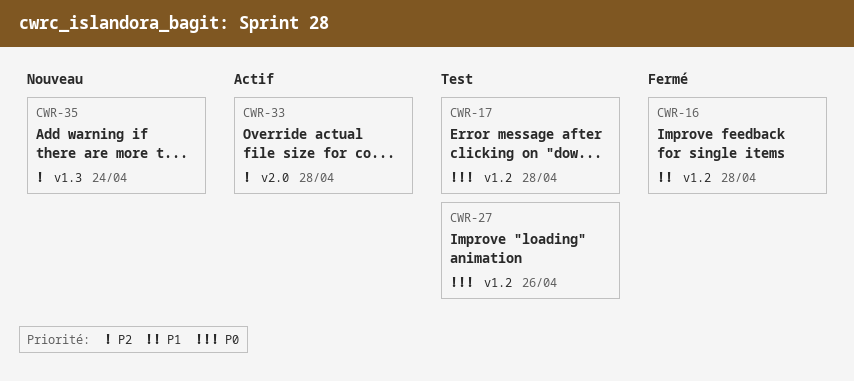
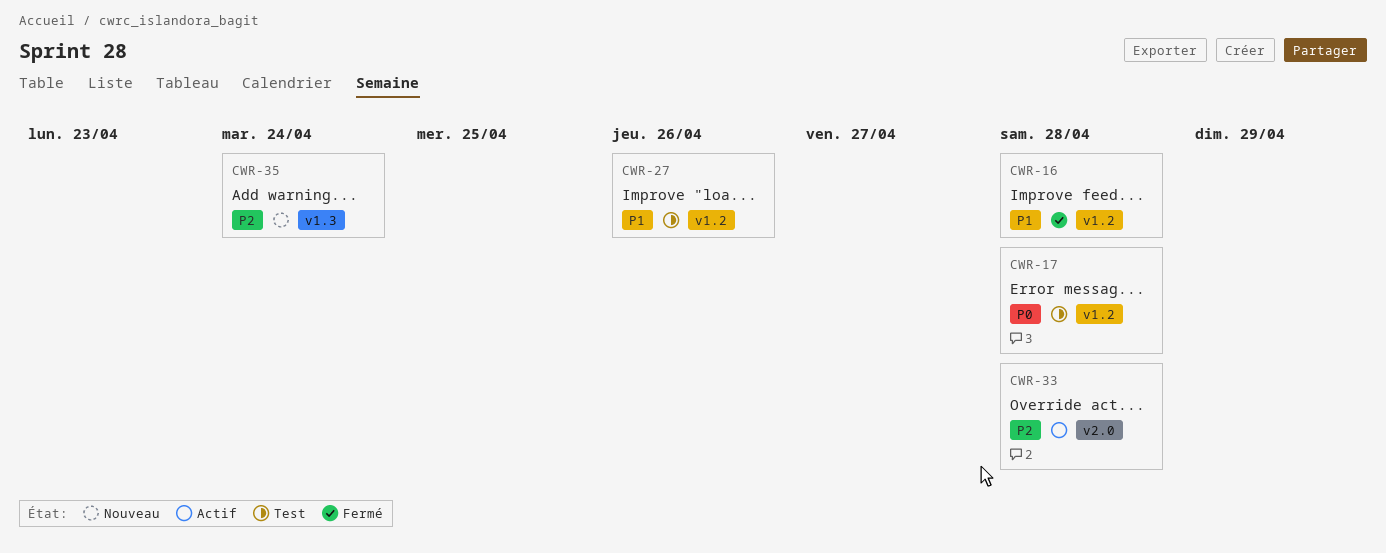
CWR-27, priority: P0 -> P1

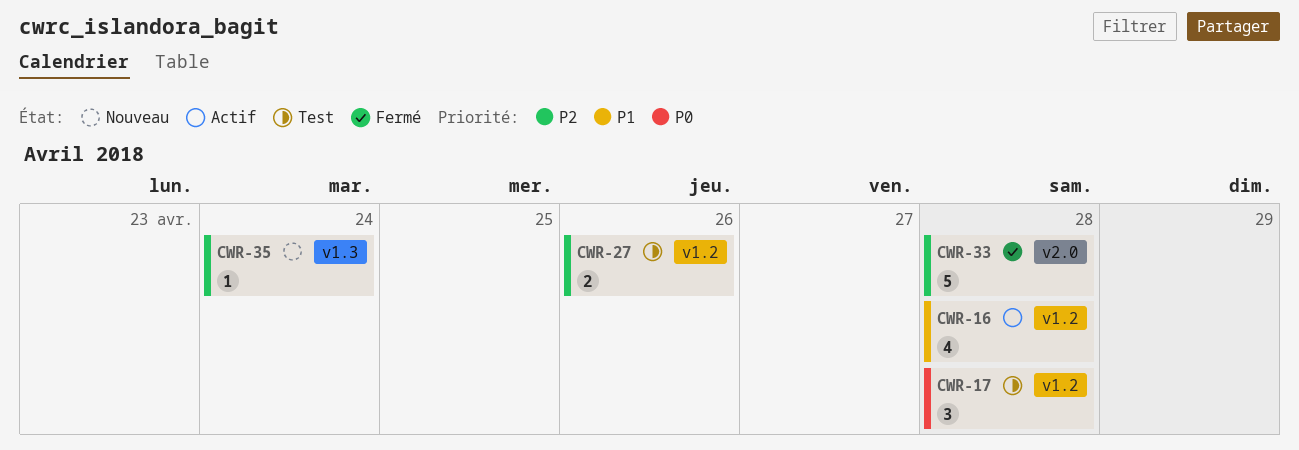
CWR-16, status: Fermé -> Actif
CWR-27, priority: P1 -> P2
CWR-33, status: Actif -> Fermé

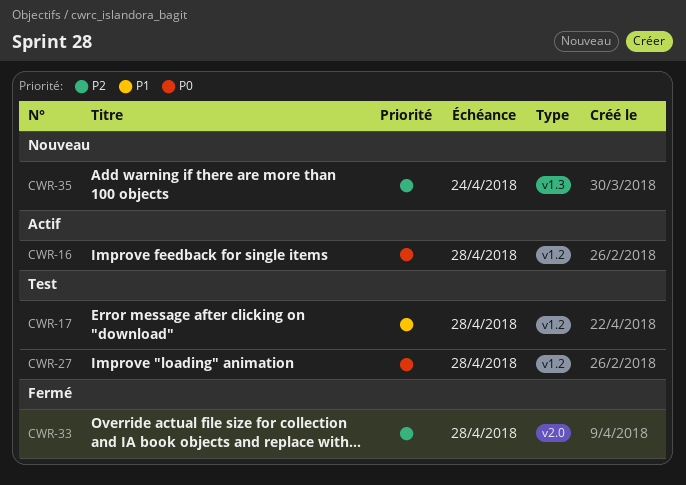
CWR-16, priority: P1 -> P0
CWR-17, priority: P0 -> P1
CWR-27, priority: P2 -> P0
CWR-27, due: Apr 26 -> Apr 28

